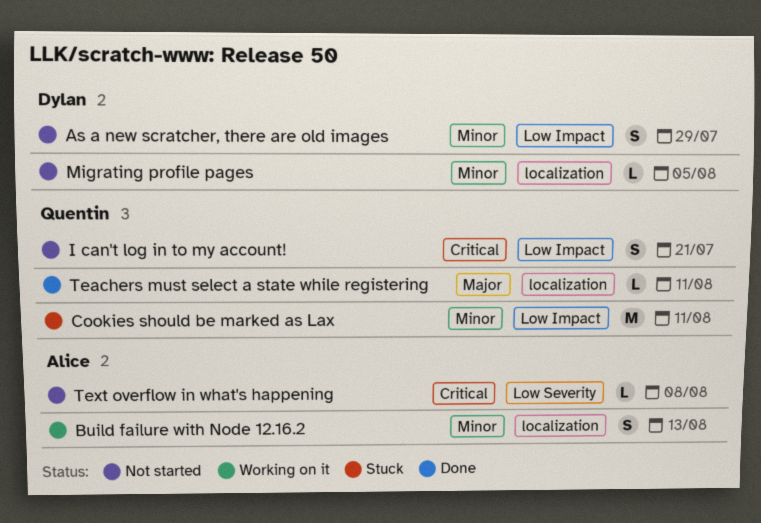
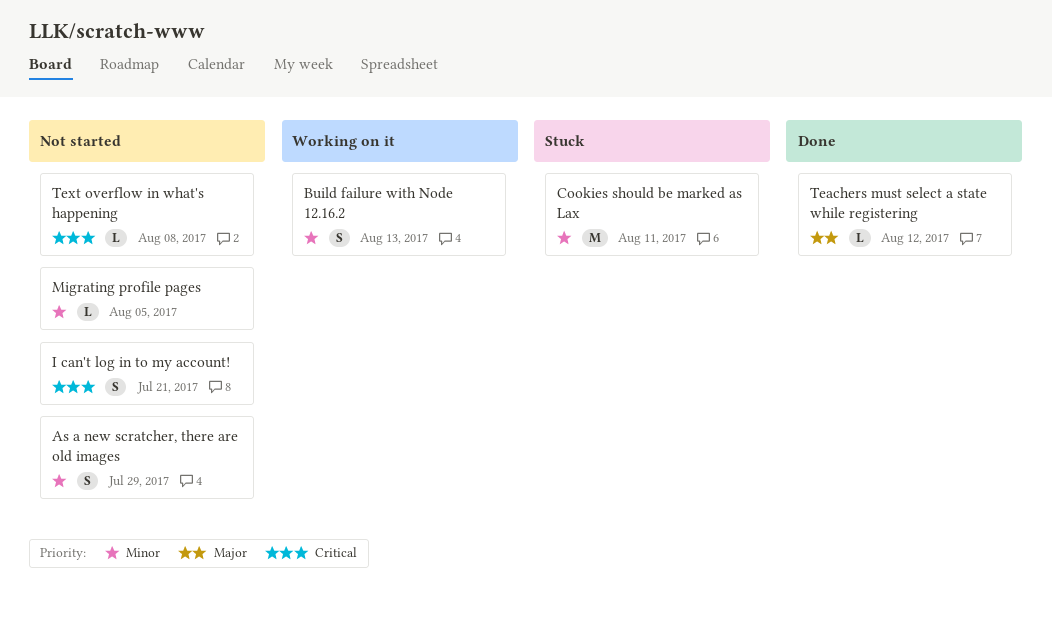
Teachers must select a state while registering, due: Aug 11 -> Aug 12

